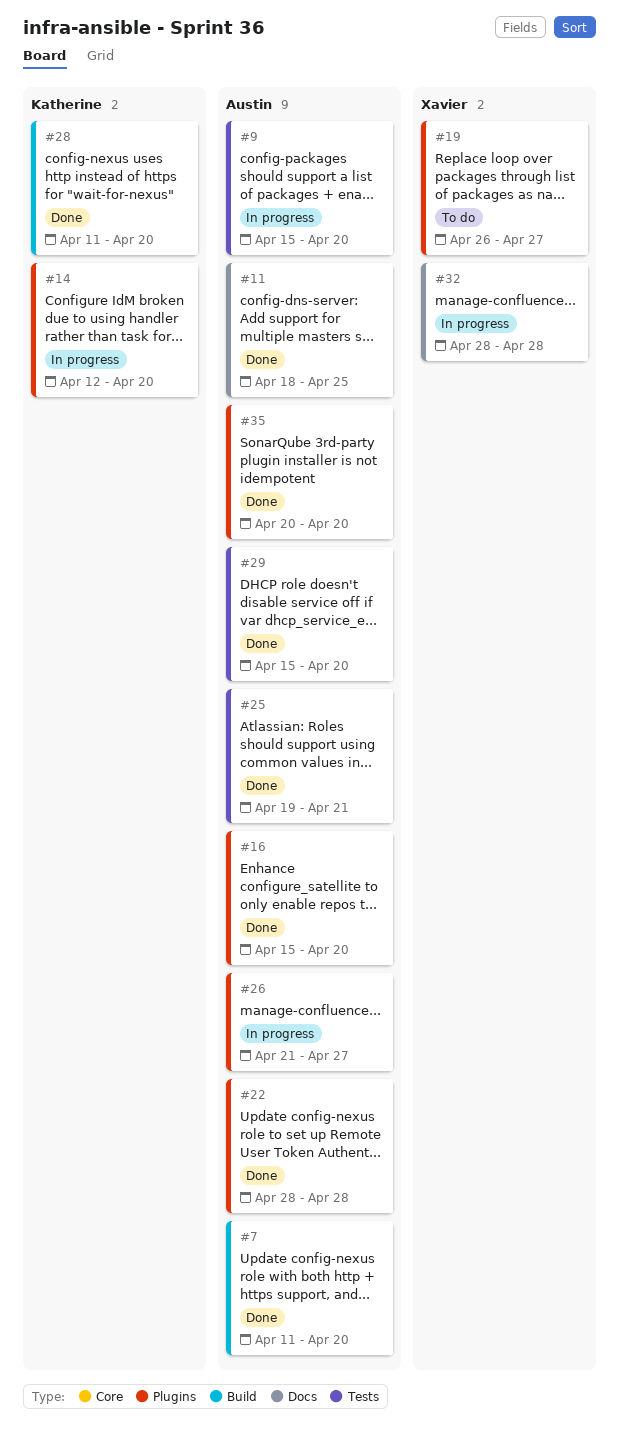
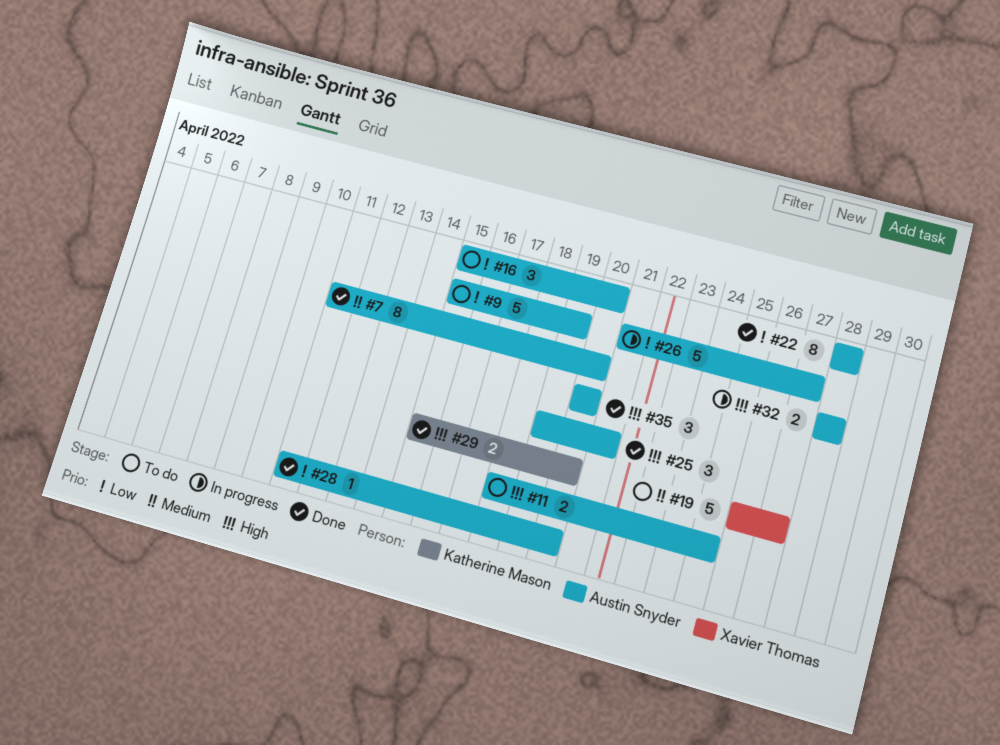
#9, status: In progress -> To do
#9, due: Apr 20 -> Apr 19
#11, status: Done -> To do
#14: present -> none
#16, status: Done -> To do
#28, owner: Katherine Mason -> Austin Snyder
#29, owner: Austin Snyder -> Katherine Mason
#32, owner: Xavier Thomas -> Austin Snyder

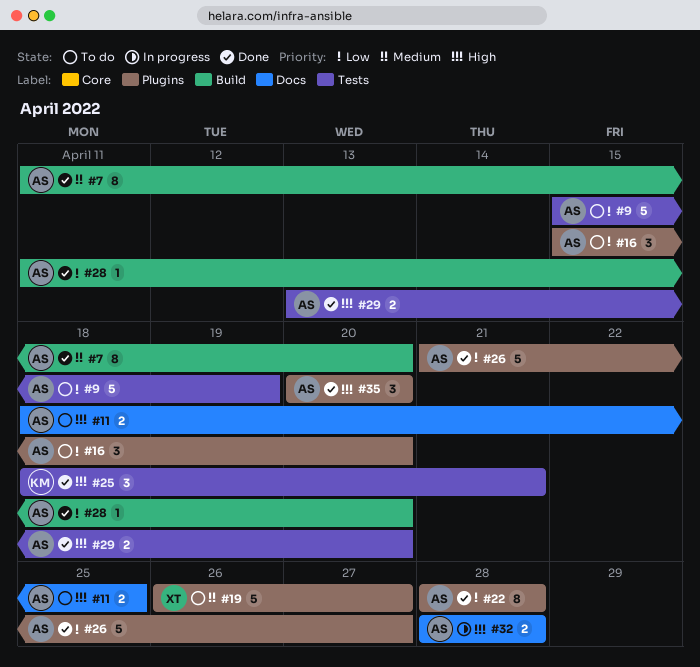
#25, owner: Austin Snyder -> Katherine Mason
#25, start: Apr 19 -> Apr 18
#26, status: In progress -> Done
#29, owner: Katherine Mason -> Austin Snyder
#29, start: Apr 15 -> Apr 13

